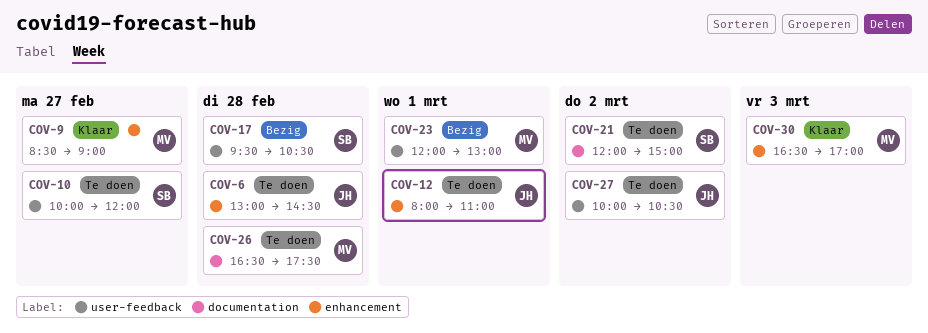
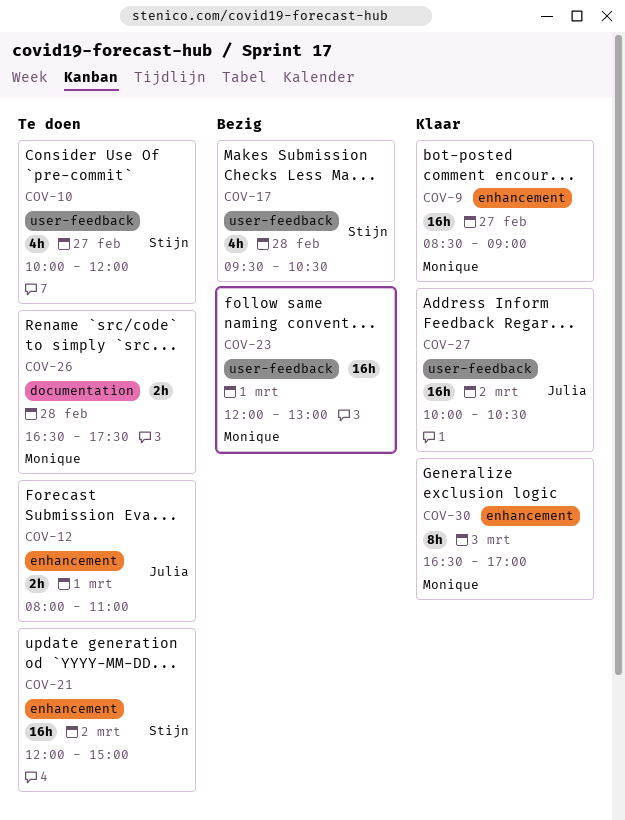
COV-6: present -> none
COV-21, label: documentation -> enhancement
COV-27, status: Te doen -> Klaar

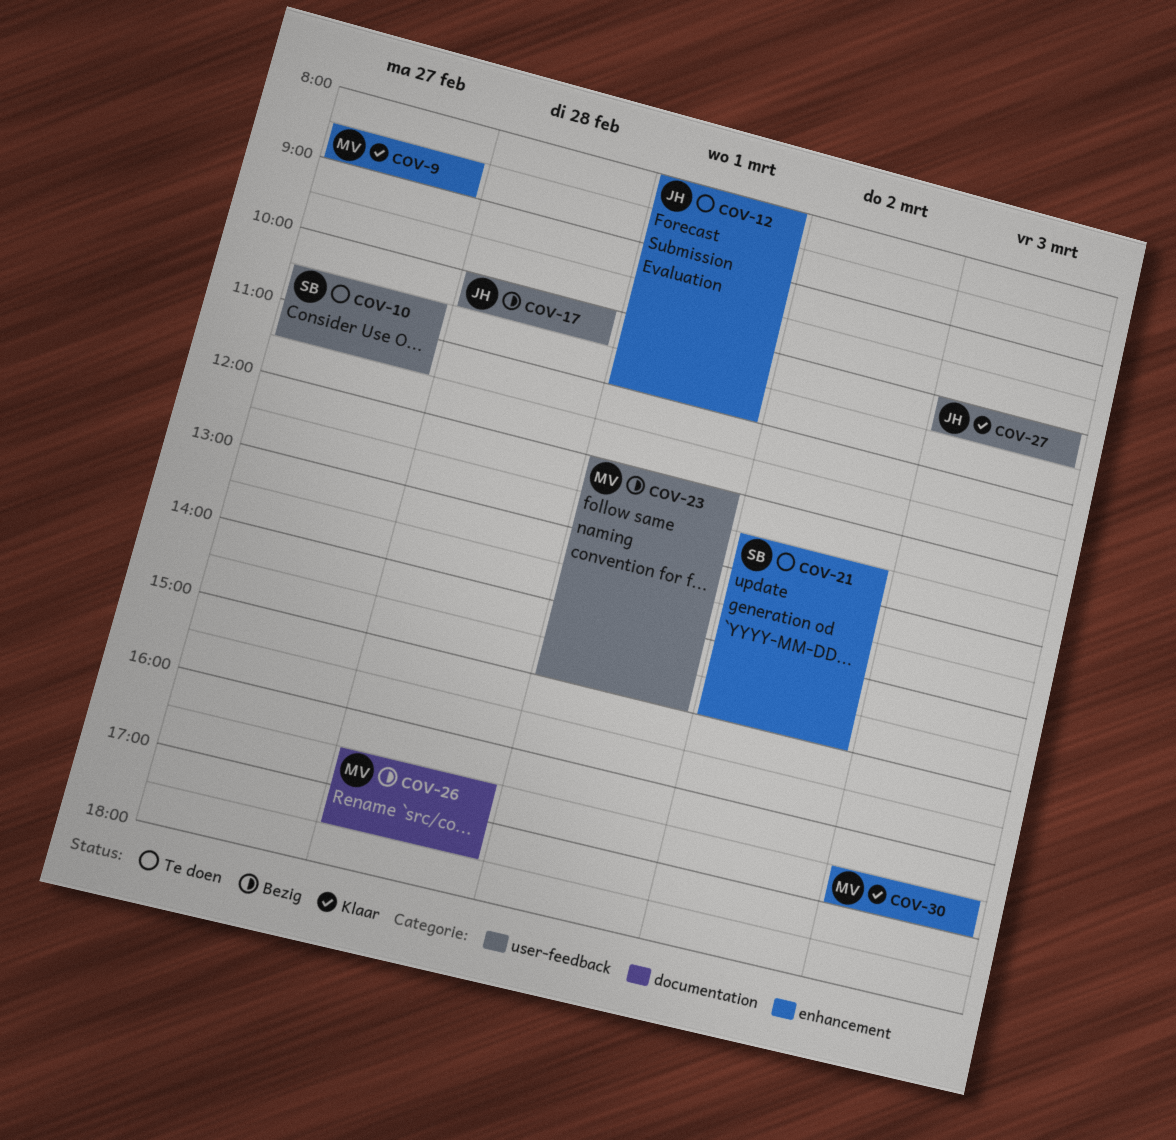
COV-10, begins: 10:00 -> 10:30
COV-10, ends: 12:00 -> 11:30
COV-17, owner: Stijn -> Julia
COV-17, begins: 09:30 -> 10:00
COV-21, begins: 12:00 -> 12:30
COV-23, ends: 13:00 -> 15:00
COV-26, status: Te doen -> Bezig
COV-27, day: Mar 2 -> Mar 3

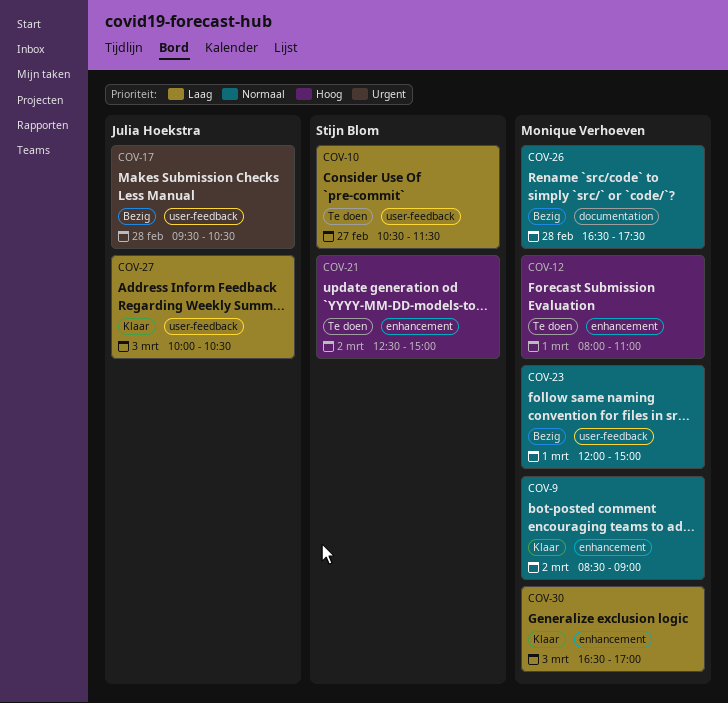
COV-9, day: Feb 27 -> Mar 2
COV-12, owner: Julia Hoekstra -> Monique Verhoeven
COV-17, begins: 10:00 -> 09:30

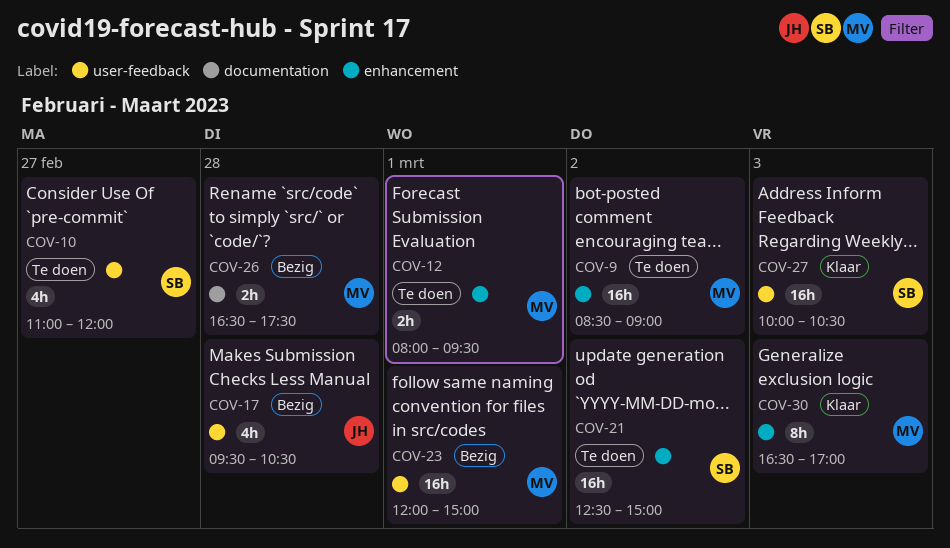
COV-9, status: Klaar -> Te doen
COV-10, begins: 10:30 -> 11:00
COV-10, ends: 11:30 -> 12:00
COV-12, ends: 11:00 -> 09:30
COV-27, owner: Julia Hoekstra -> Stijn Blom

